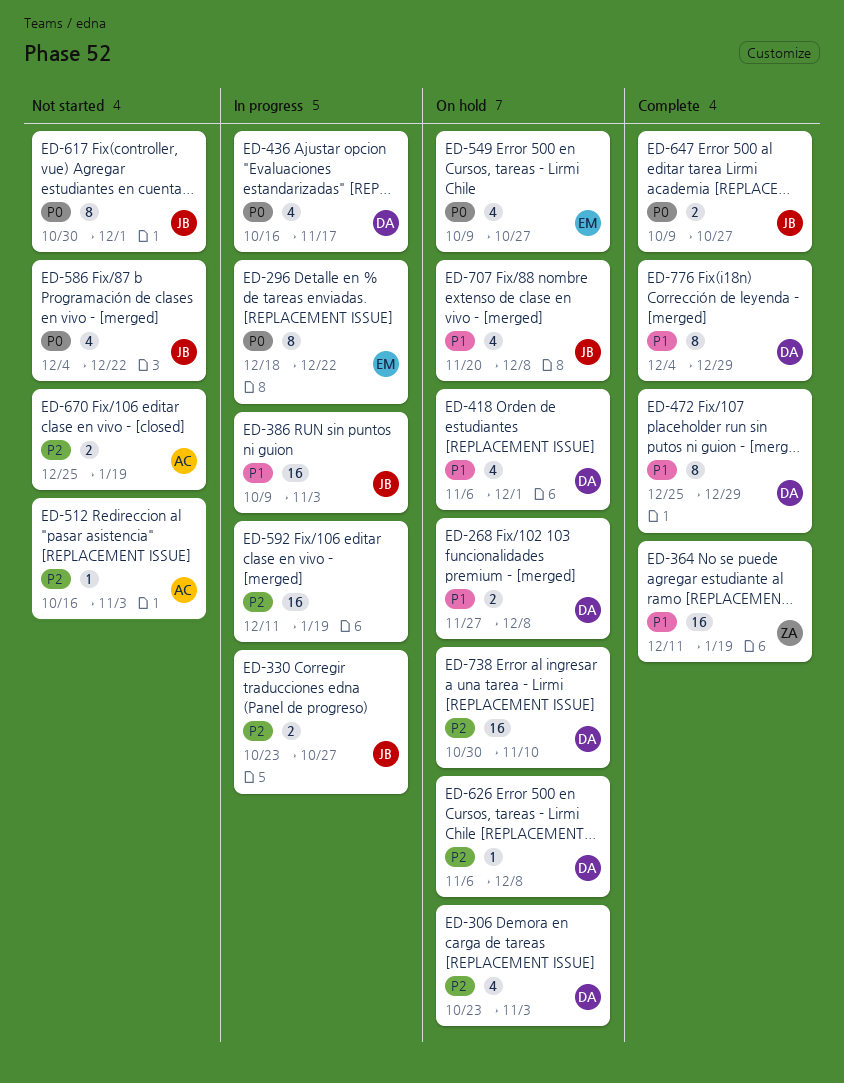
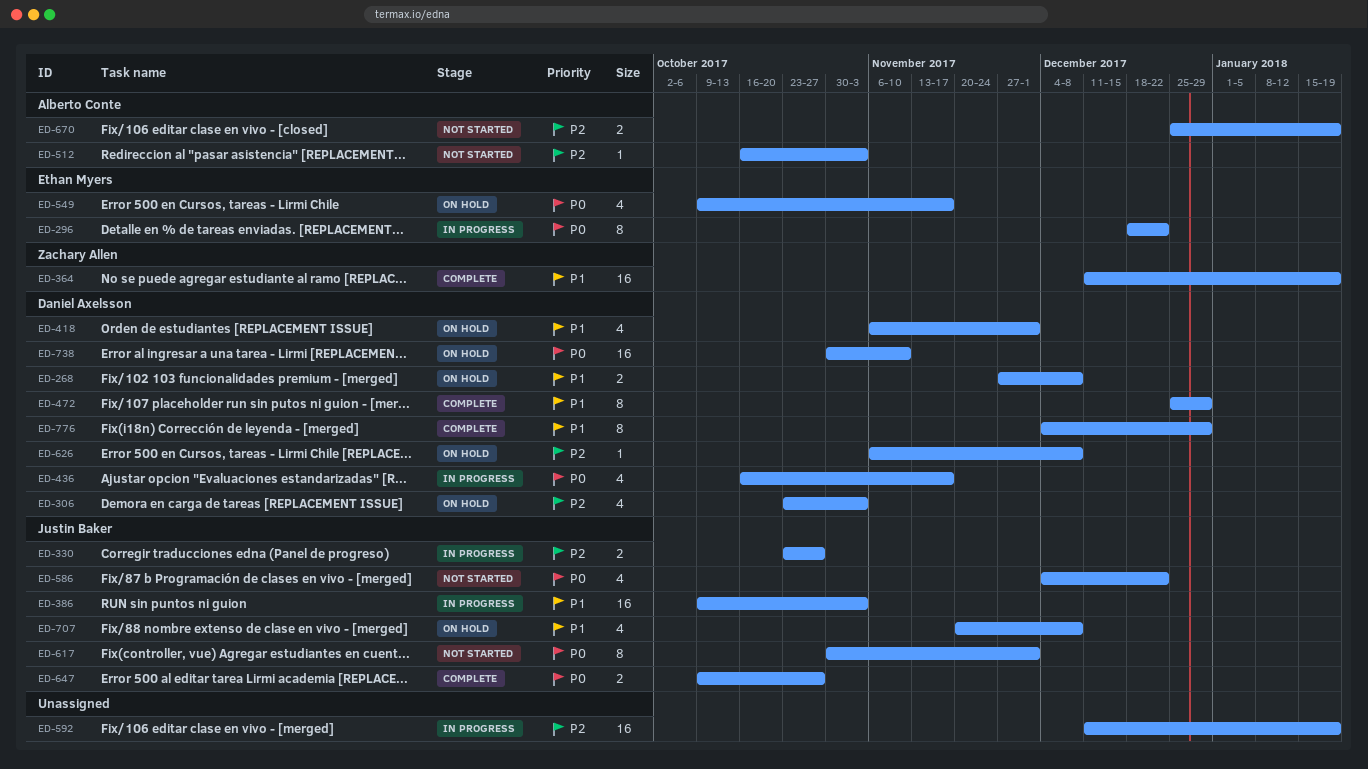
ED-549, due: Oct 27 -> Nov 17
ED-738, priority: P2 -> P0

